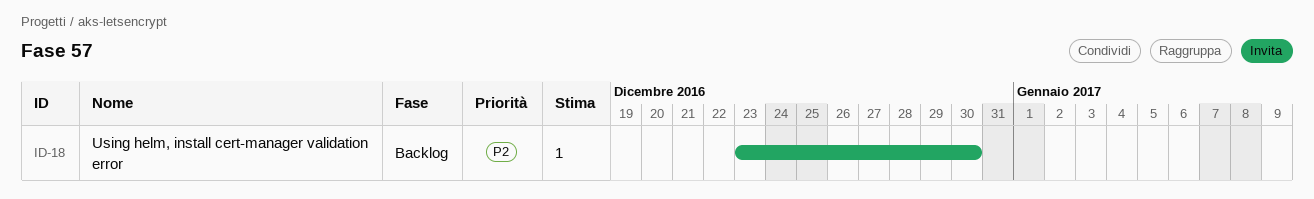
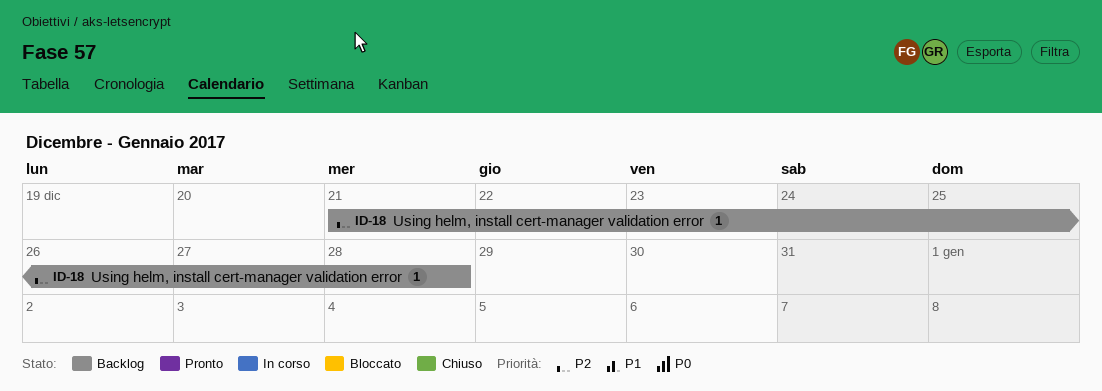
ID-18, start: Dec 23 -> Dec 21
ID-18, due: Dec 30 -> Dec 28

